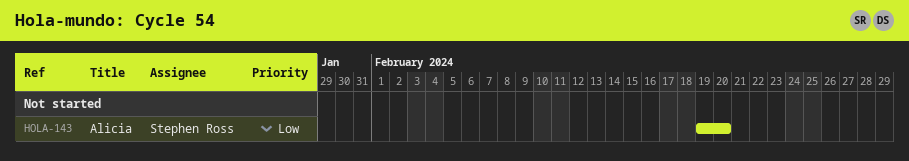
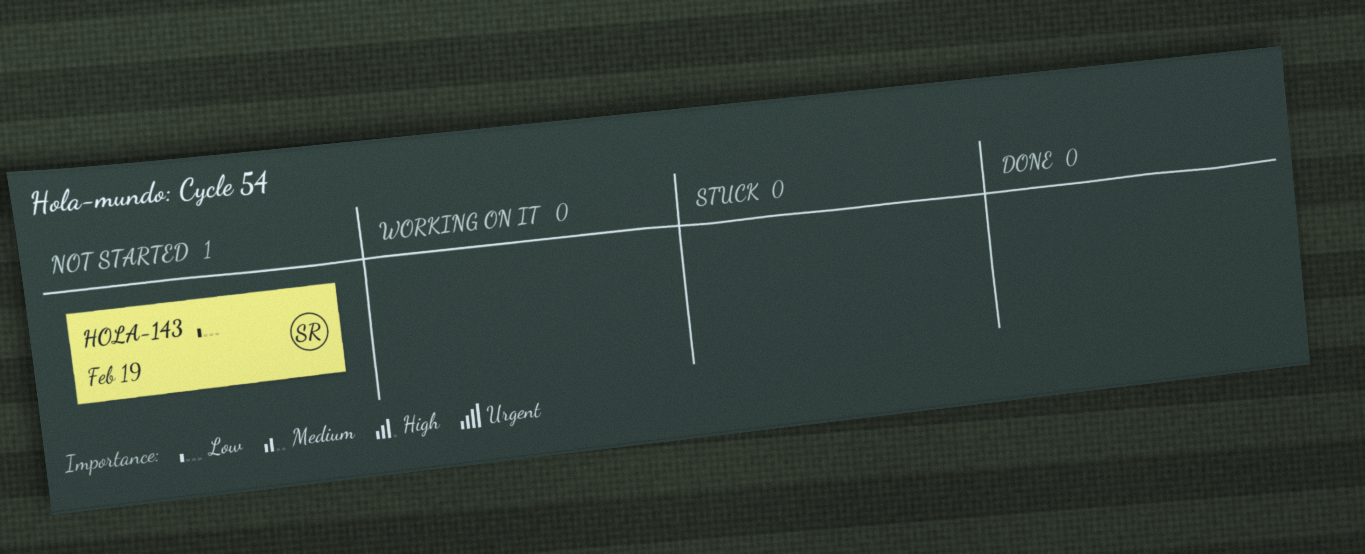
HOLA-143, due: Feb 20 -> Feb 19

